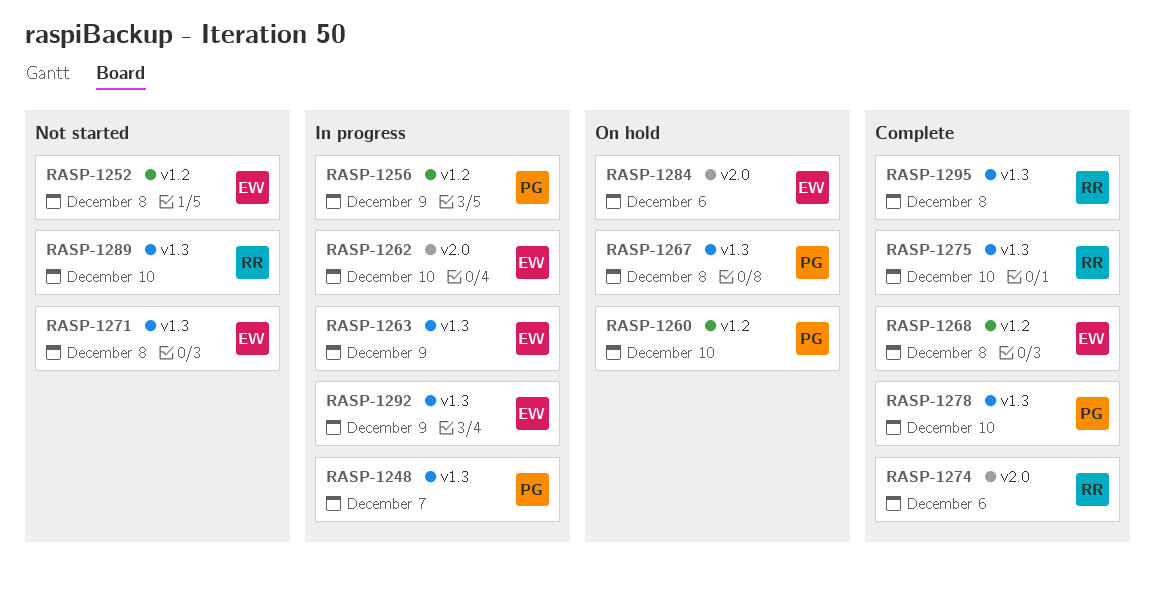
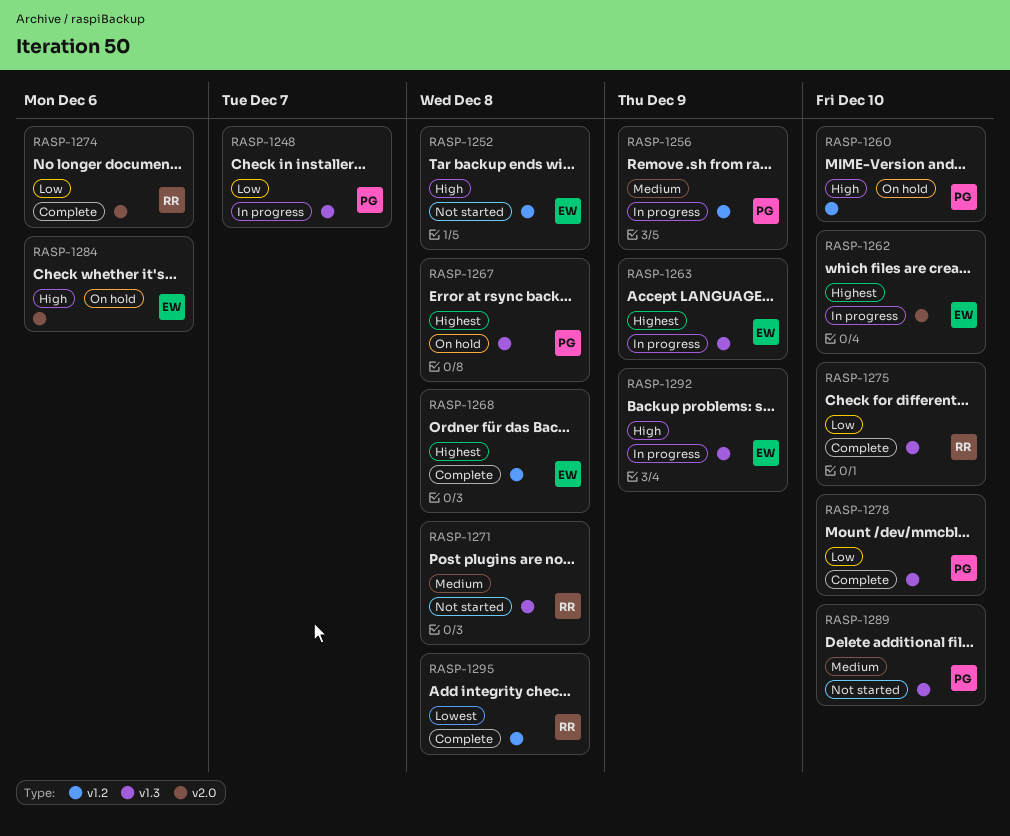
RASP-1271, owner: EW -> RR
RASP-1289, owner: RR -> PG
RASP-1295, label: v1.3 -> v1.2

